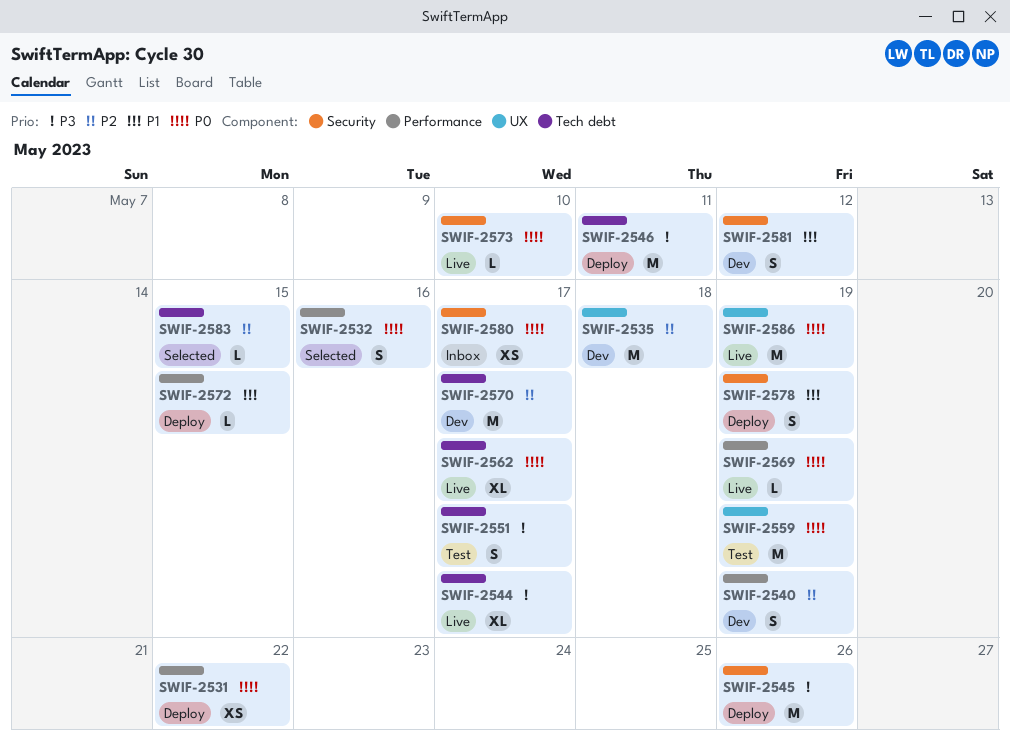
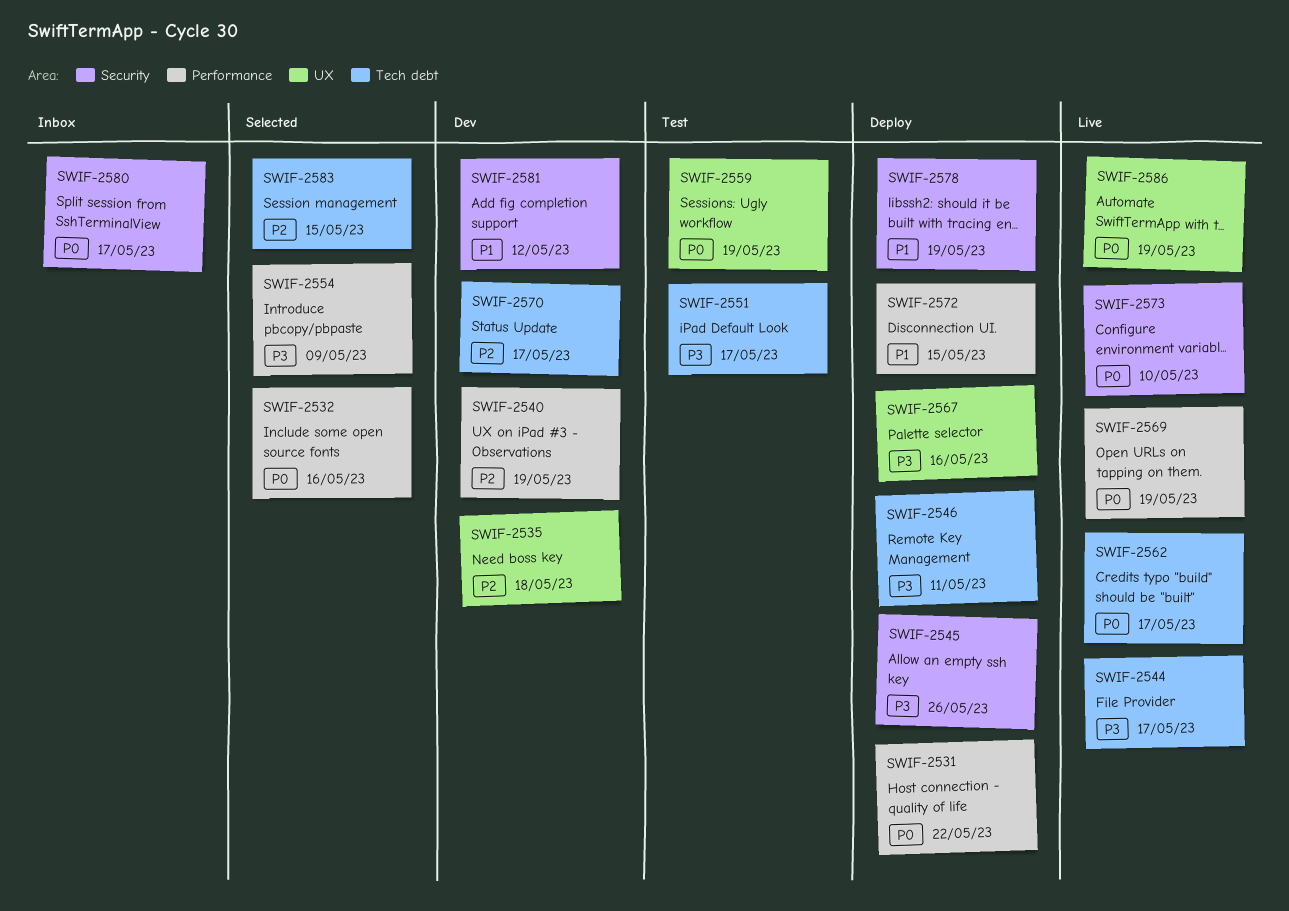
SWIF-2554: none -> present
SWIF-2567: none -> present

